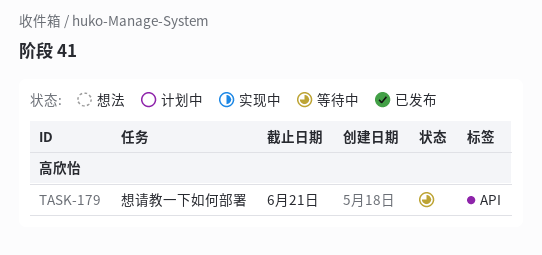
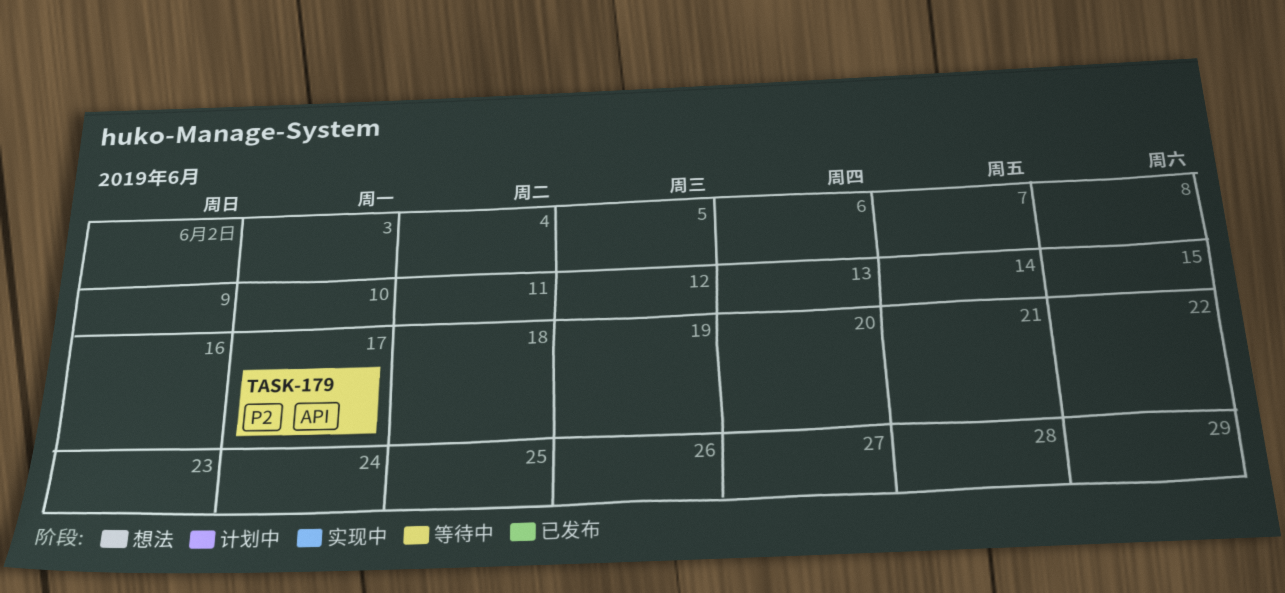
TASK-179, due: Jun 21 -> Jun 17

